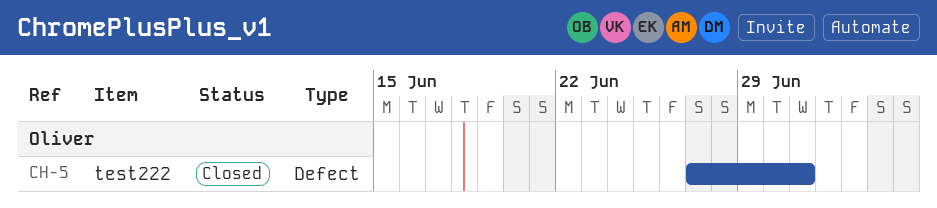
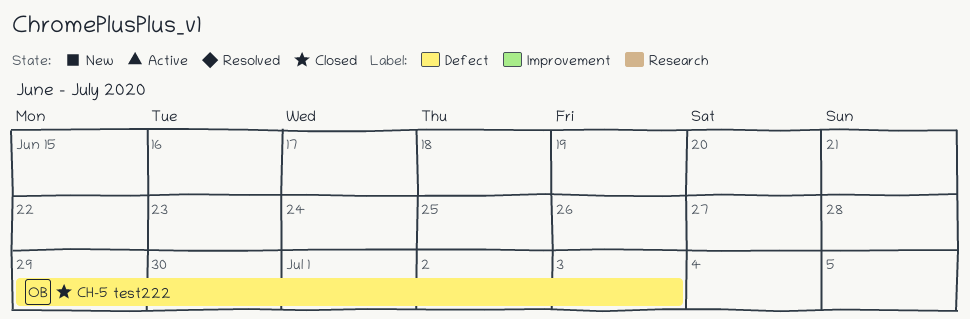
CH-5, start: Jun 27 -> Jun 29
CH-5, due: Jul 1 -> Jul 3

